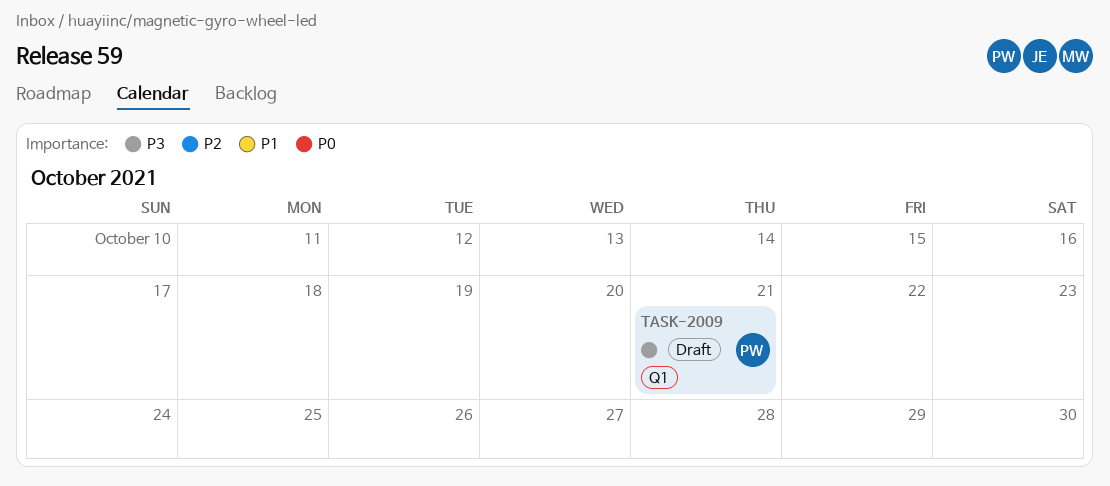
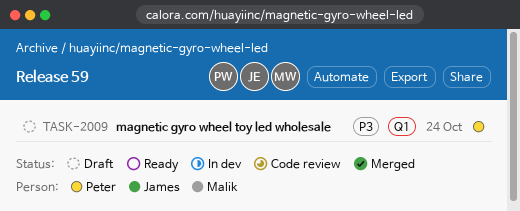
TASK-2009, due: Oct 21 -> Oct 24

